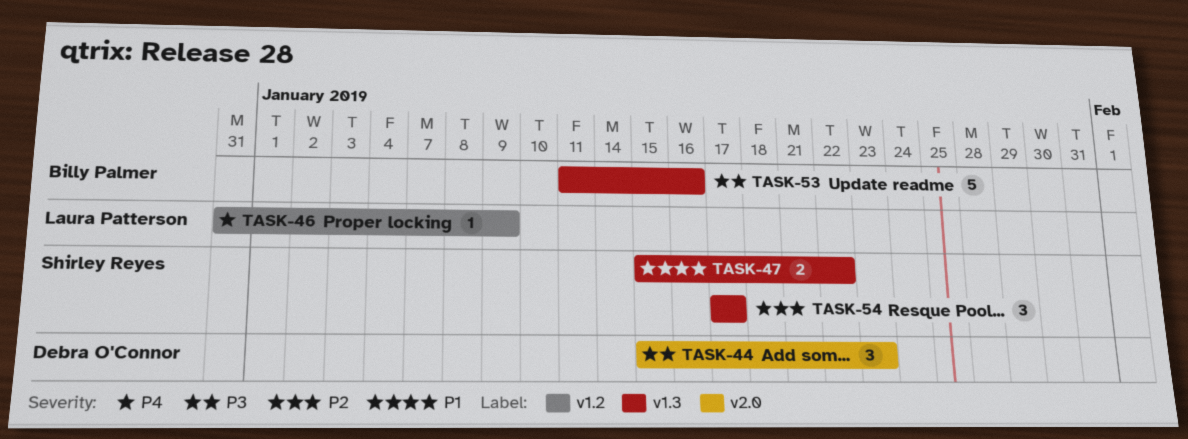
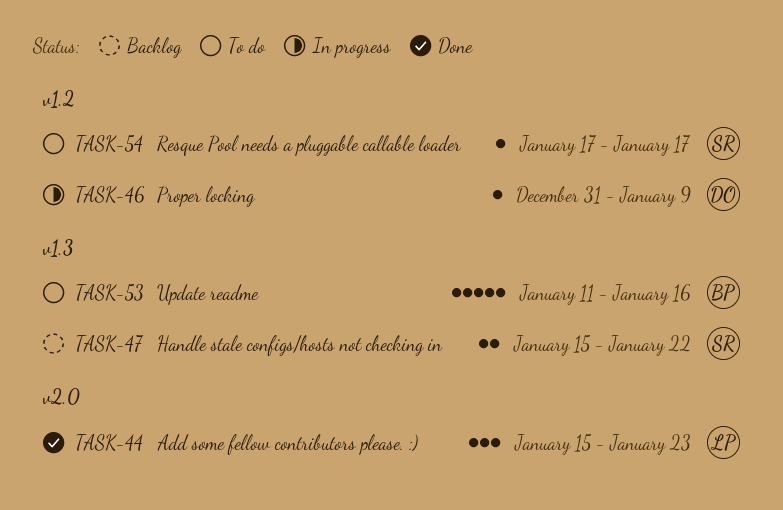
TASK-44, owner: Debra O'Connor -> Laura Patterson
TASK-46, owner: Laura Patterson -> Debra O'Connor
TASK-54, label: v1.3 -> v1.2
TASK-54, estimate: 3 -> 1

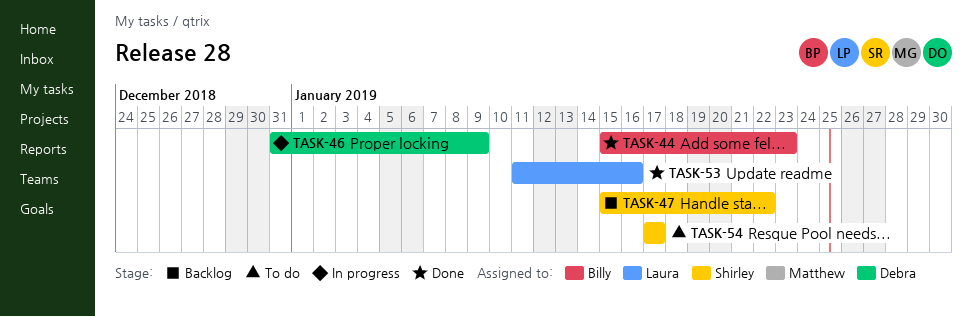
TASK-44, owner: Laura -> Billy
TASK-53, status: To do -> Done
TASK-53, owner: Billy -> Laura

